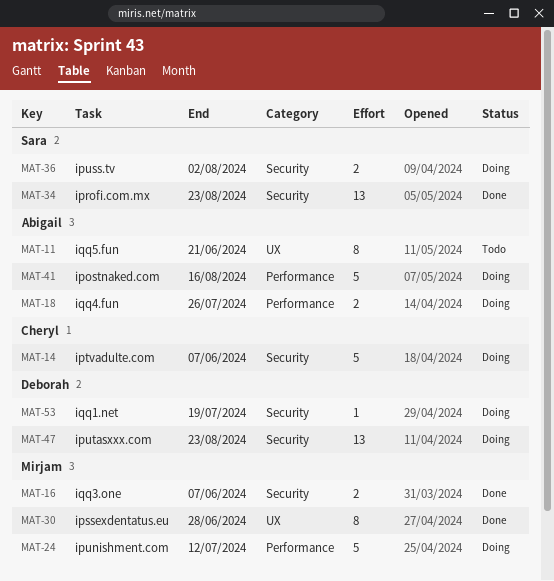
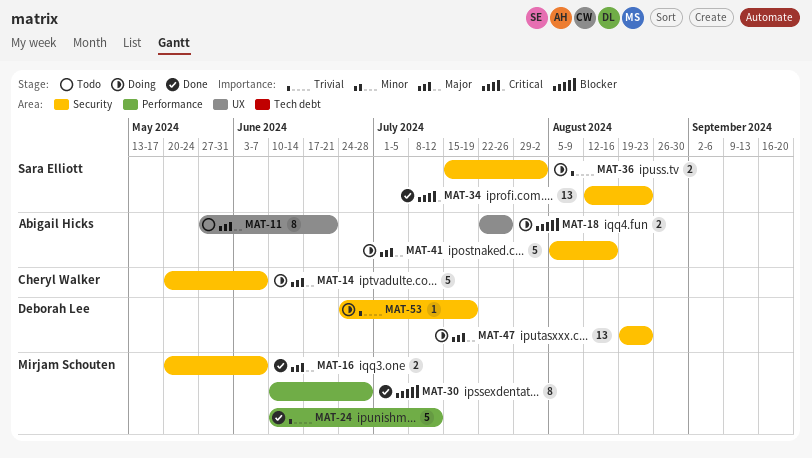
MAT-18, label: Performance -> UX
MAT-24, status: Doing -> Done
MAT-30, label: UX -> Performance
MAT-41, label: Performance -> Security

